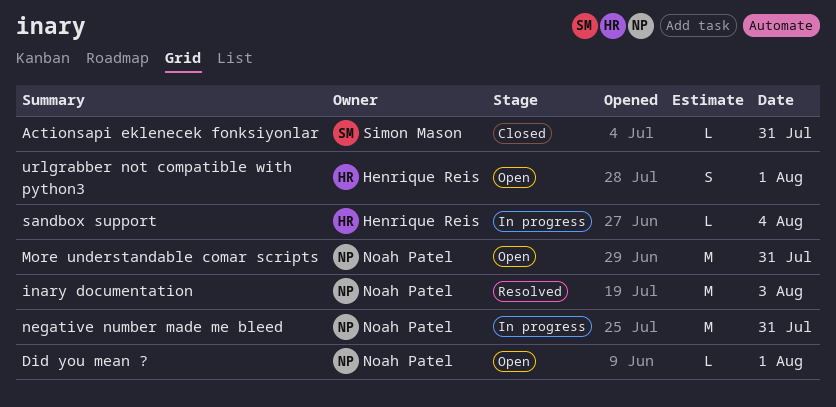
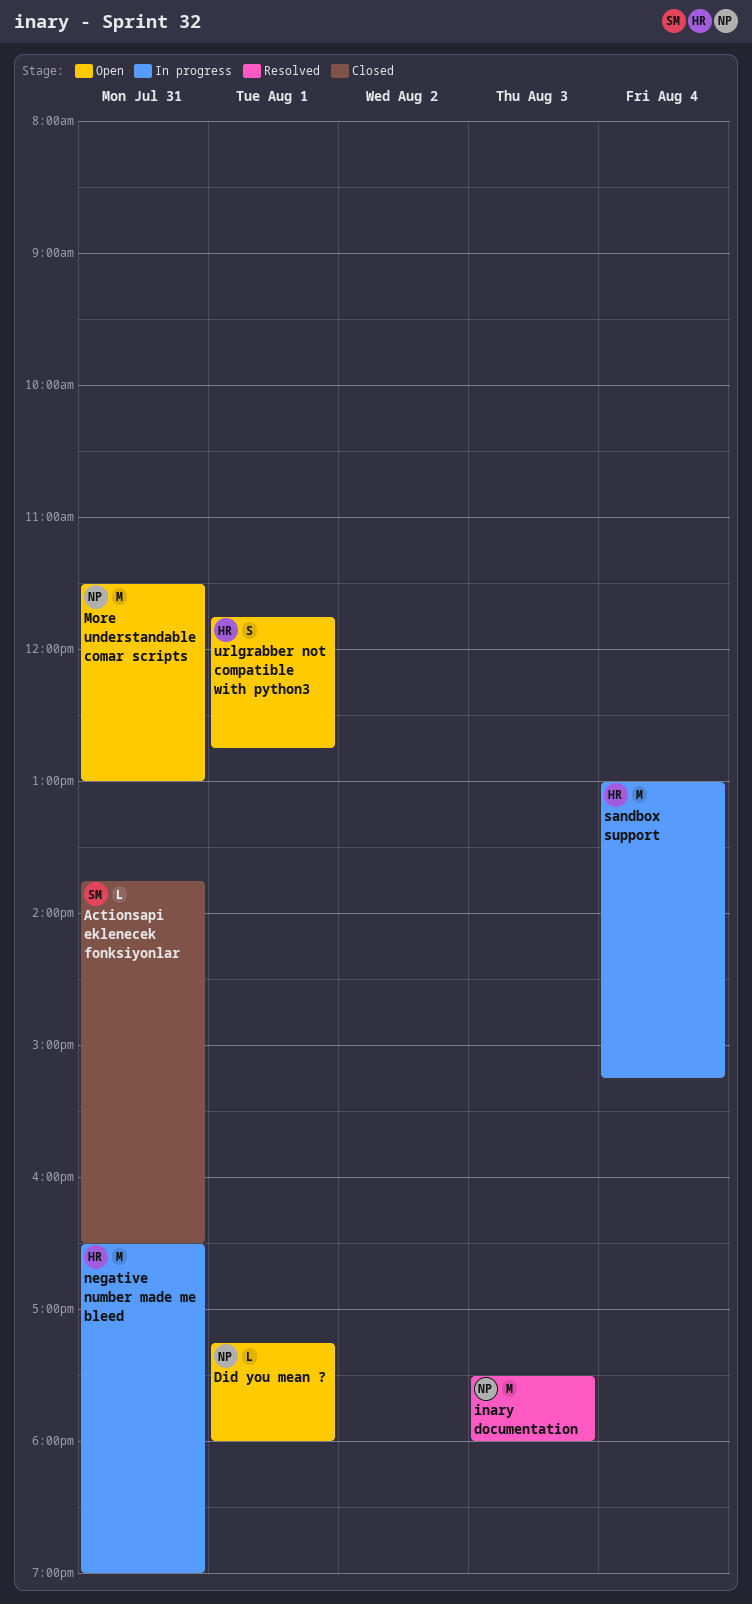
negative number made me bleed, owner: Noah Patel -> Henrique Reis
sandbox support, estimate: L -> M

